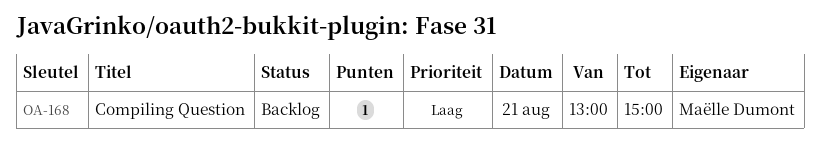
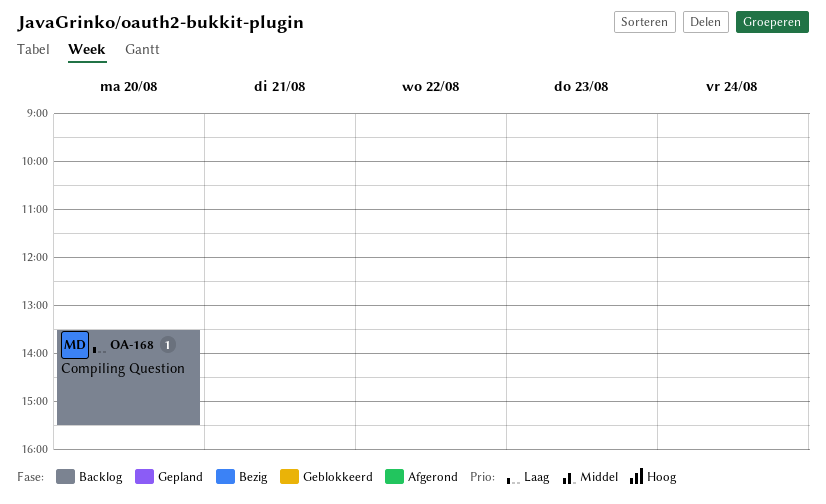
OA-168, day: Aug 21 -> Aug 20
OA-168, begins: 13:00 -> 13:30
OA-168, ends: 15:00 -> 15:30

